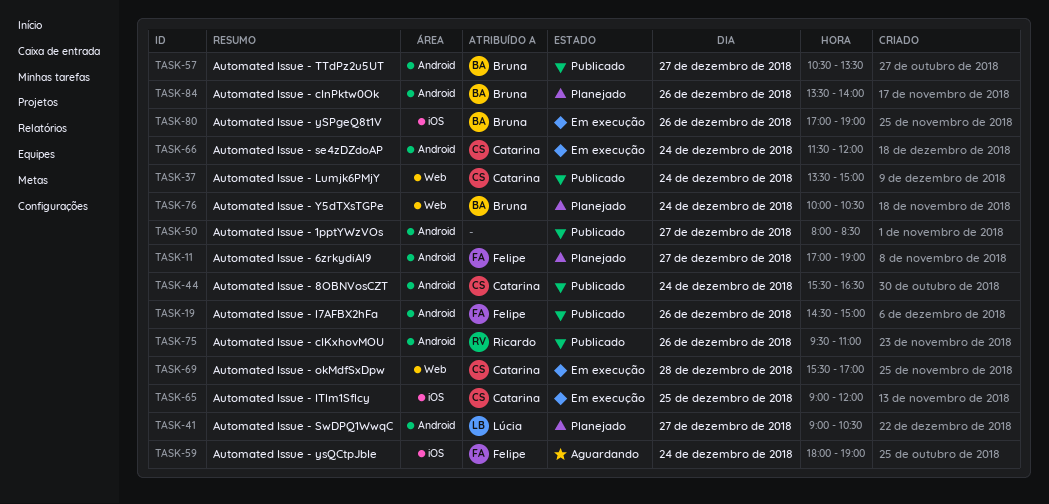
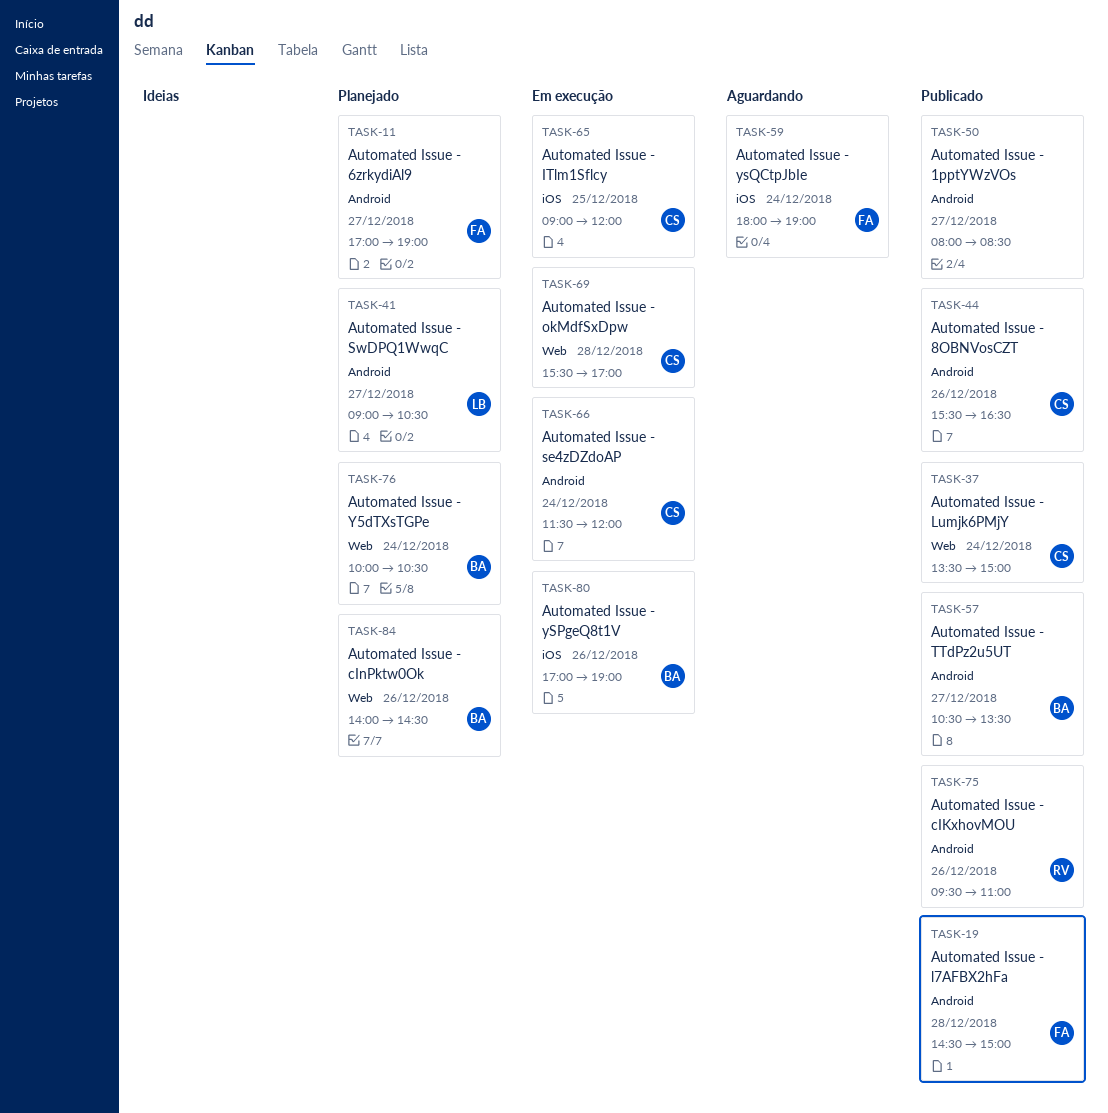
TASK-19, day: Dec 26 -> Dec 28
TASK-44, day: Dec 24 -> Dec 26
TASK-84, label: Android -> Web
TASK-84, begins: 13:30 -> 14:00
TASK-84, ends: 14:00 -> 14:30

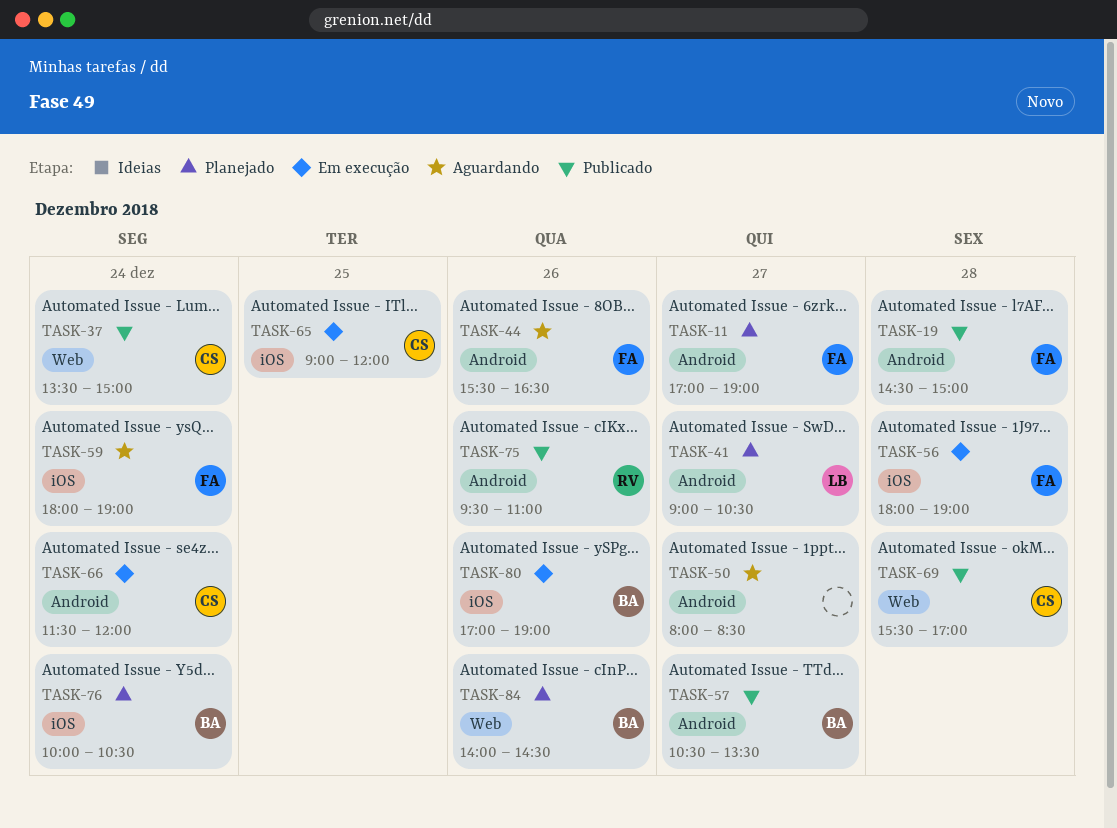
TASK-44, status: Publicado -> Aguardando
TASK-44, owner: CS -> FA
TASK-50, status: Publicado -> Aguardando
TASK-56: none -> present
TASK-69, status: Em execução -> Publicado
TASK-76, label: Web -> iOS

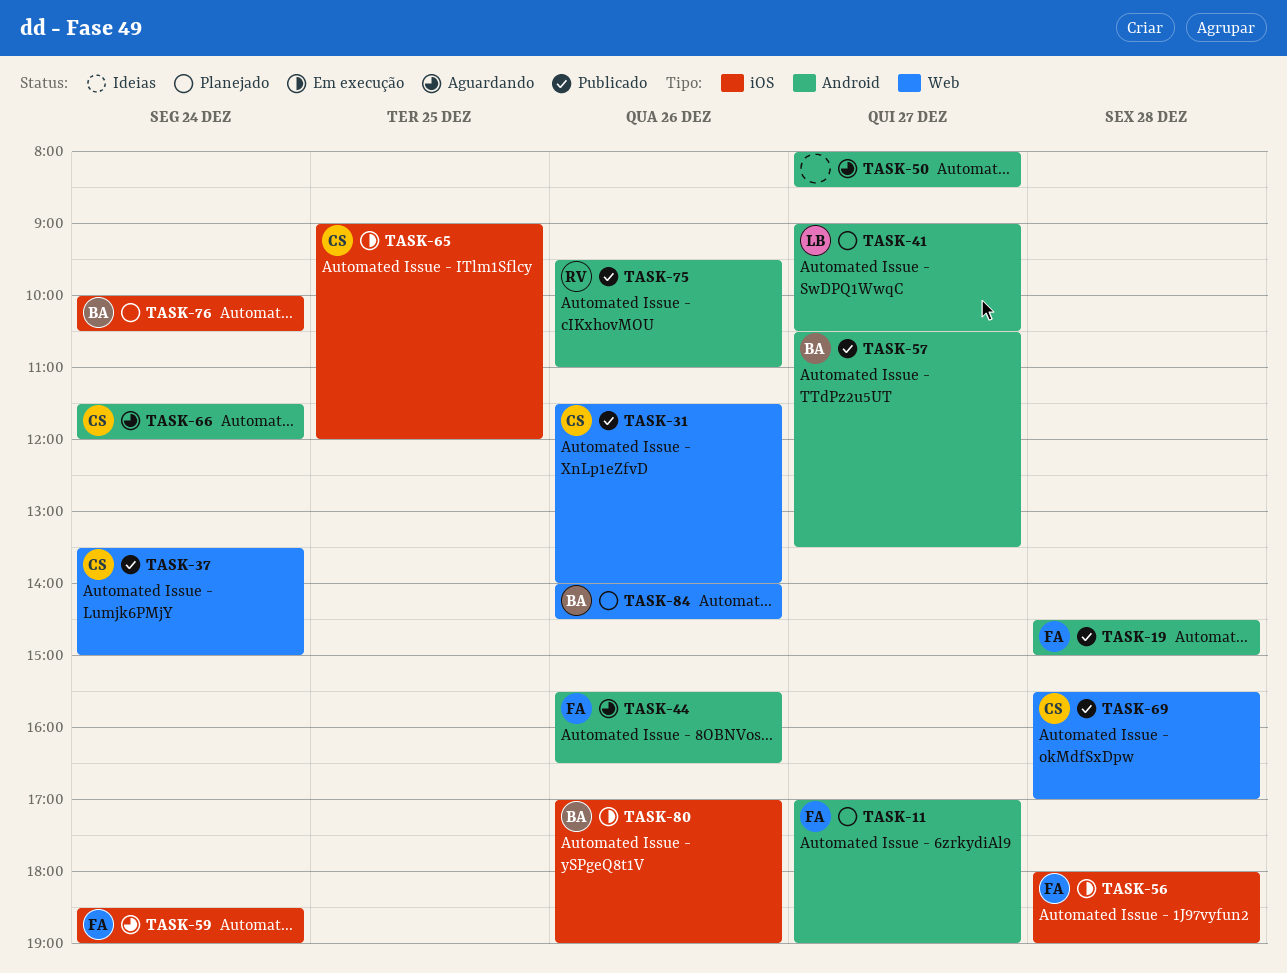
TASK-31: none -> present
TASK-59, begins: 18:00 -> 18:30
TASK-66, status: Em execução -> Aguardando

